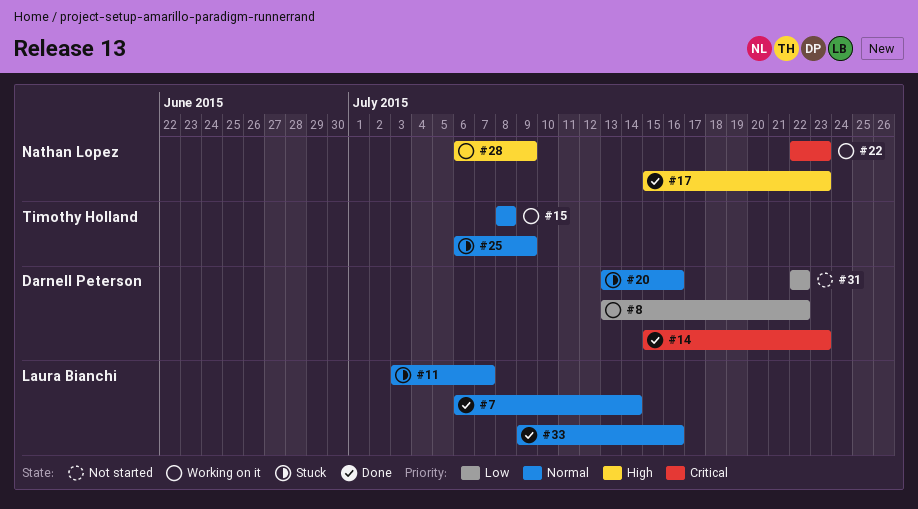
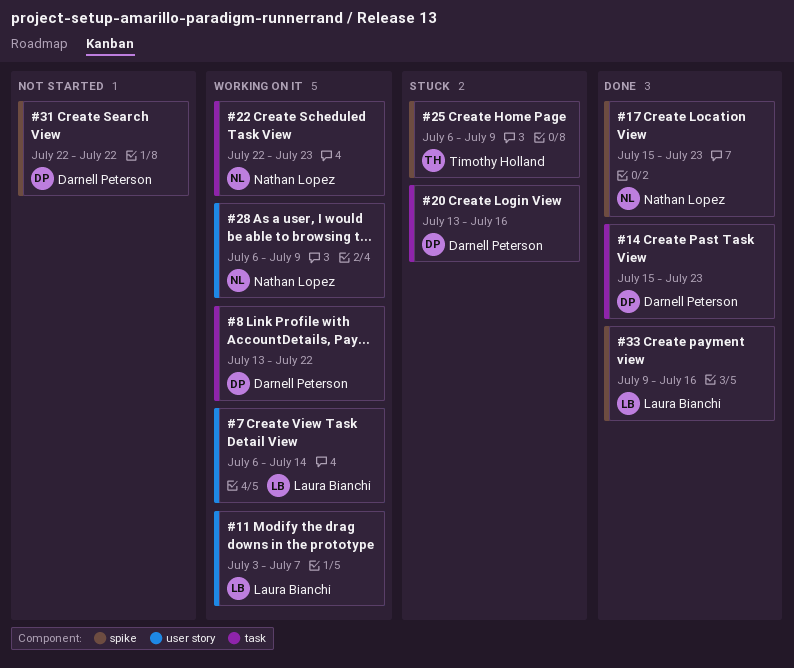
#7, status: Done -> Working on it
#11, status: Stuck -> Working on it
#15: present -> none

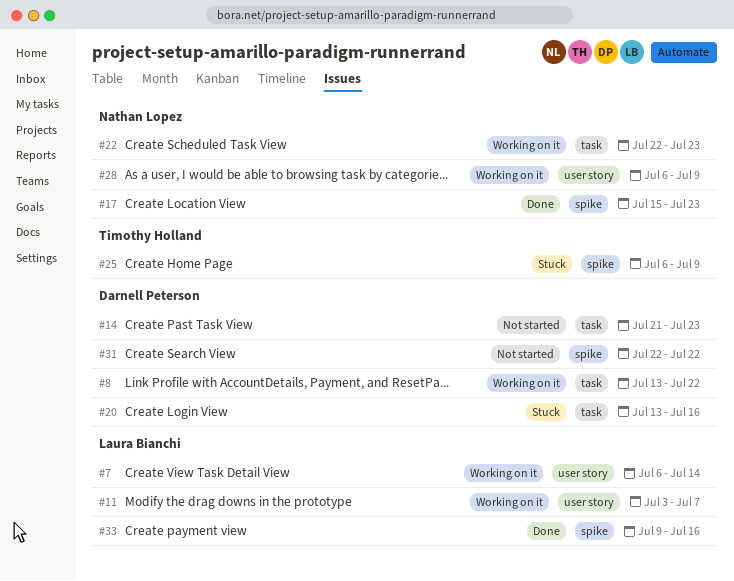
#14, status: Done -> Not started
#14, start: Jul 15 -> Jul 21

